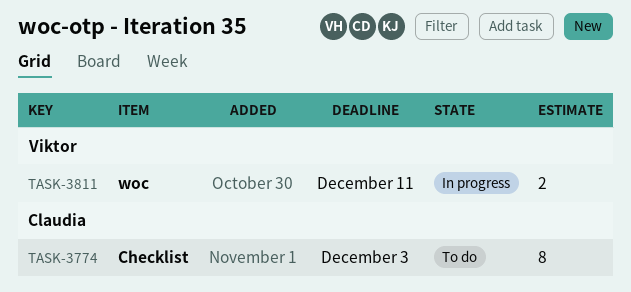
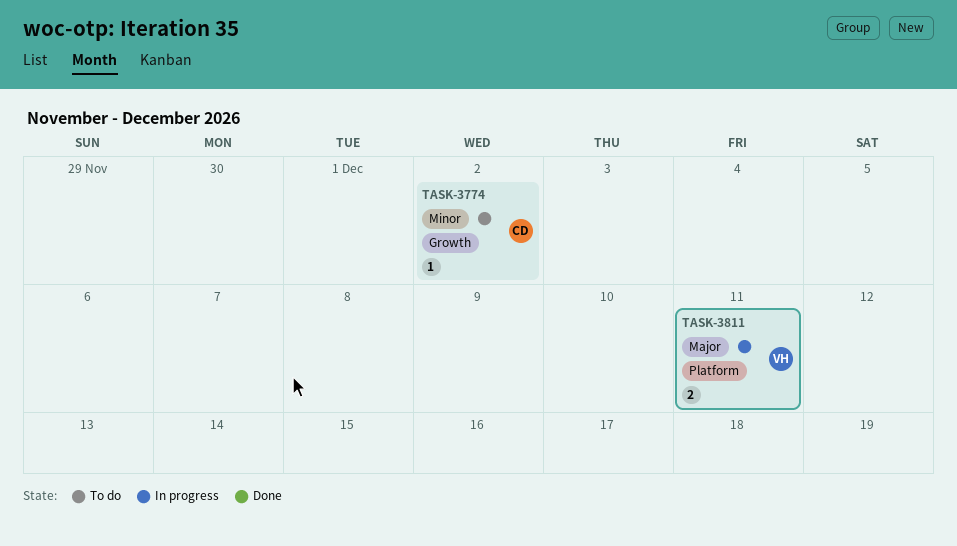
TASK-3774, estimate: 8 -> 1
TASK-3774, due: Dec 3 -> Dec 2

